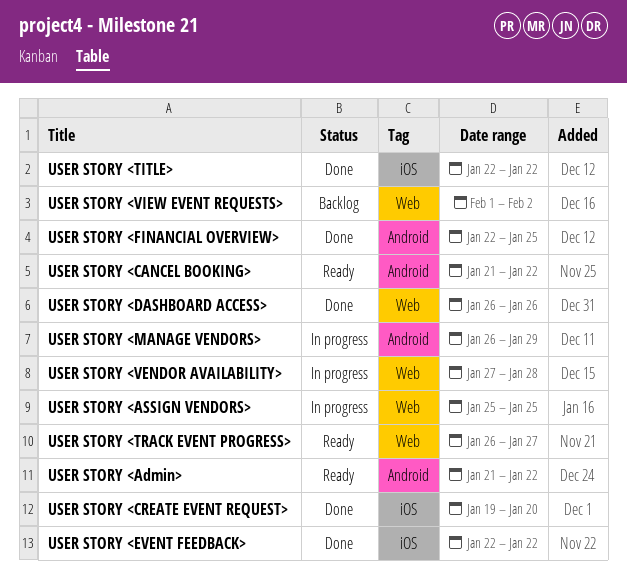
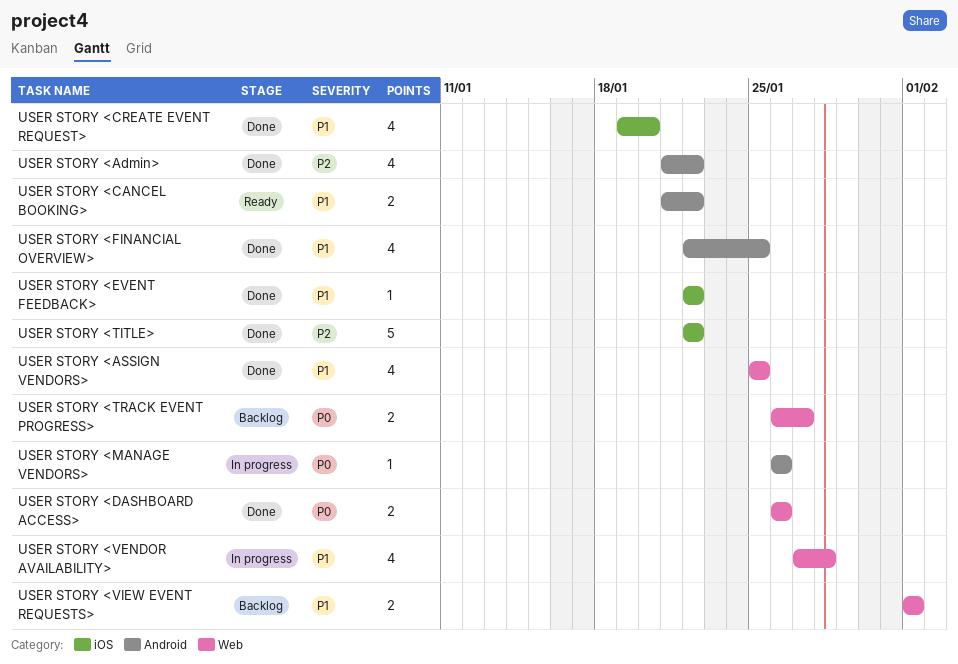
USER STORY <Admin>, status: Ready -> Done
USER STORY <ASSIGN VENDORS>, status: In progress -> Done
USER STORY <MANAGE VENDORS>, due: Jan 29 -> Jan 26
USER STORY <TRACK EVENT PROGRESS>, status: Ready -> Backlog
USER STORY <VIEW EVENT REQUESTS>, due: Feb 2 -> Feb 1

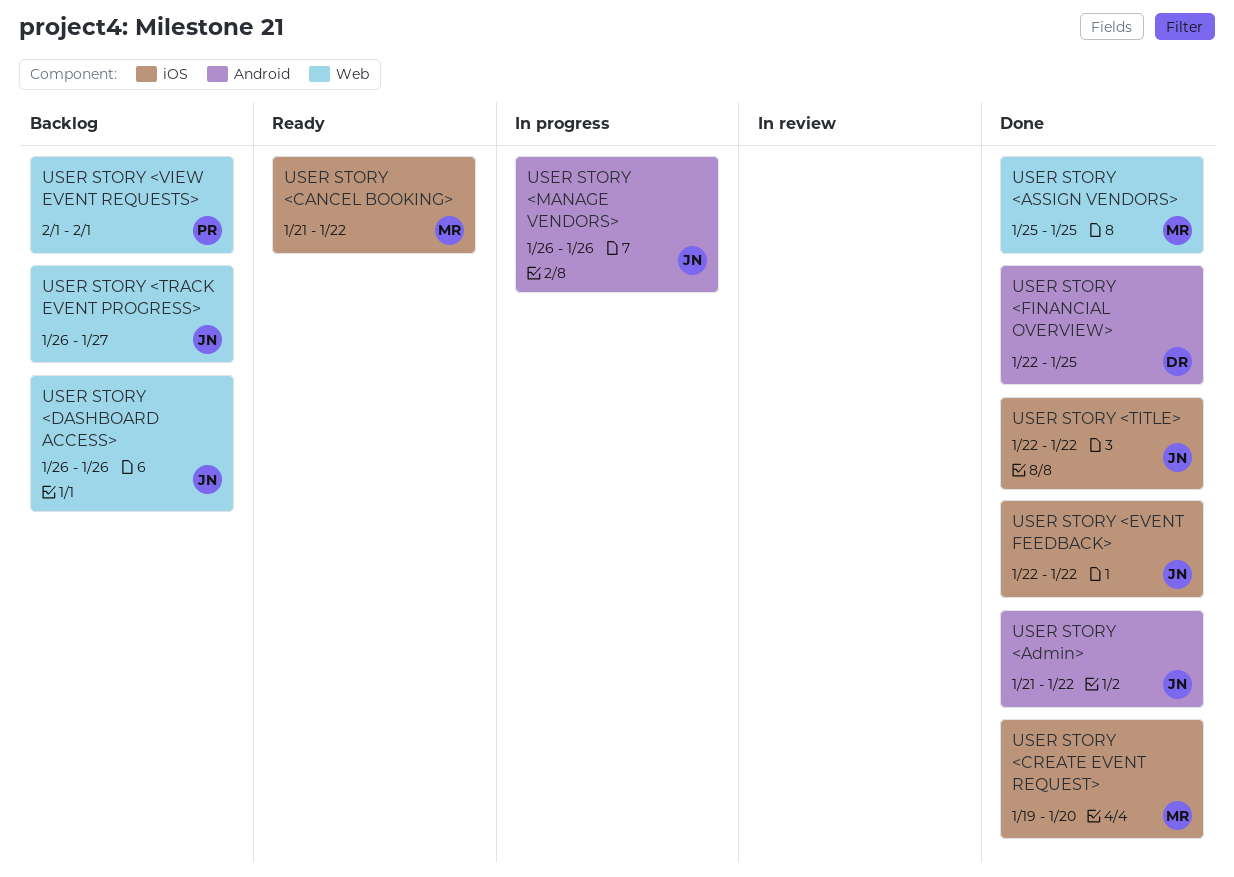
USER STORY <CANCEL BOOKING>, label: Android -> iOS
USER STORY <DASHBOARD ACCESS>, status: Done -> Backlog
USER STORY <VENDOR AVAILABILITY>: present -> none

